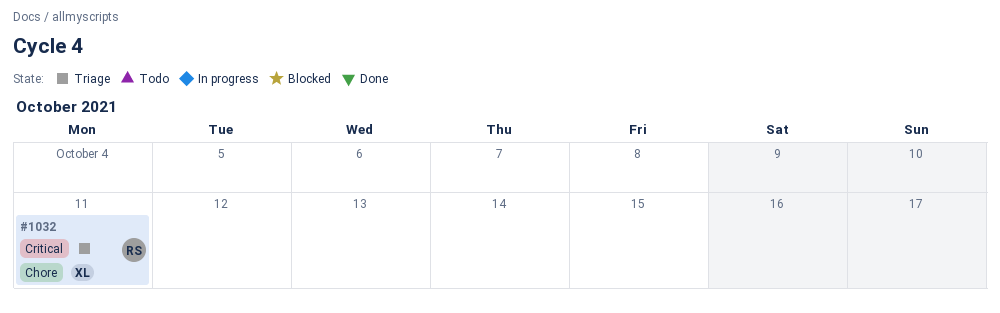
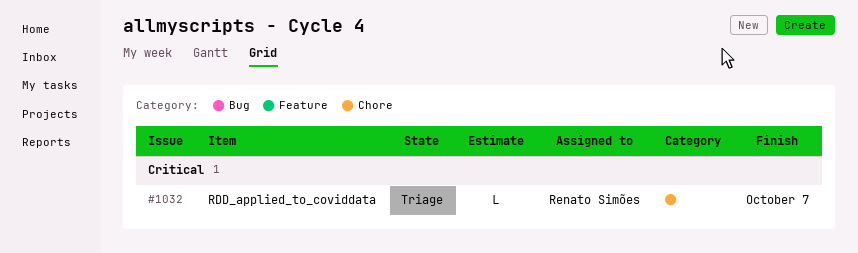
#1032, estimate: XL -> L
#1032, due: Oct 11 -> Oct 7

